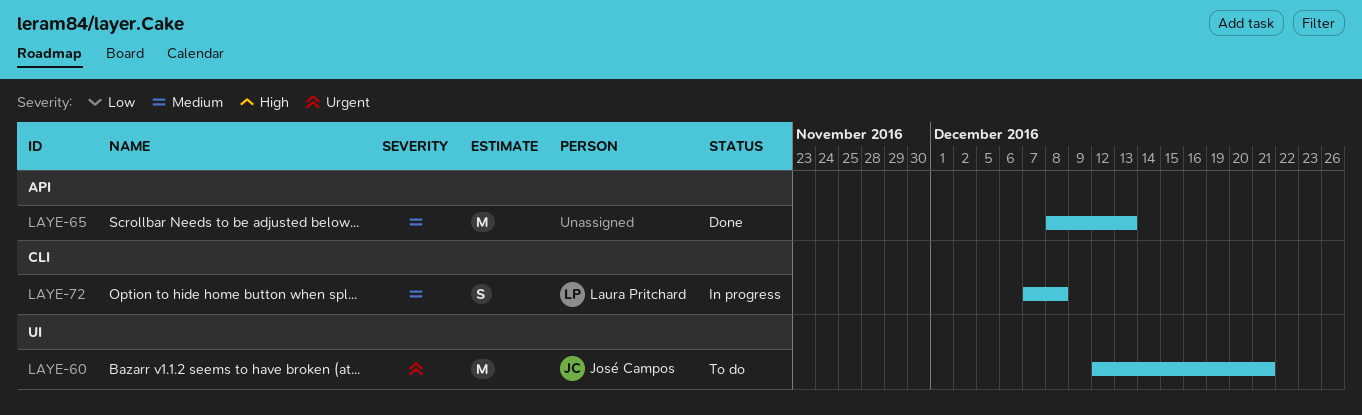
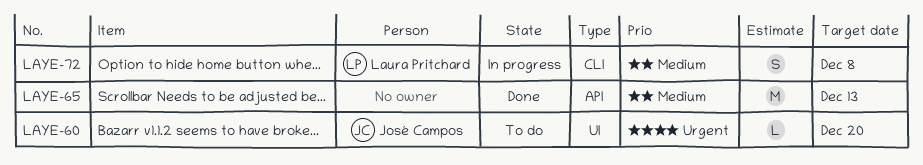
LAYE-60, estimate: M -> L
LAYE-60, due: Dec 21 -> Dec 20

